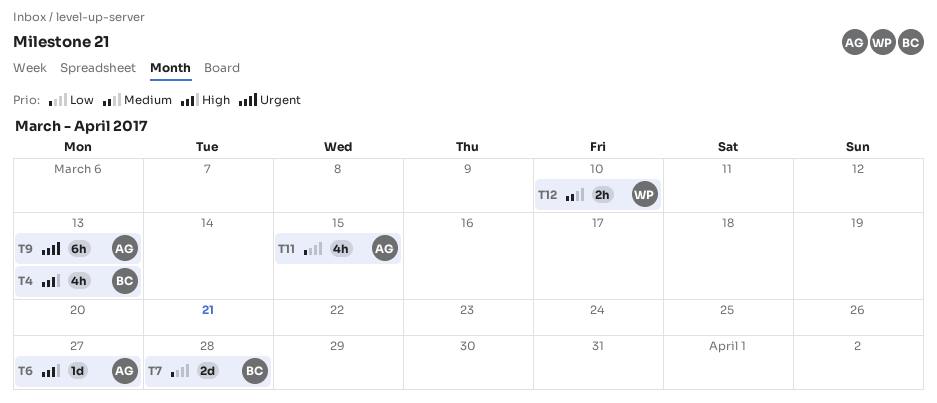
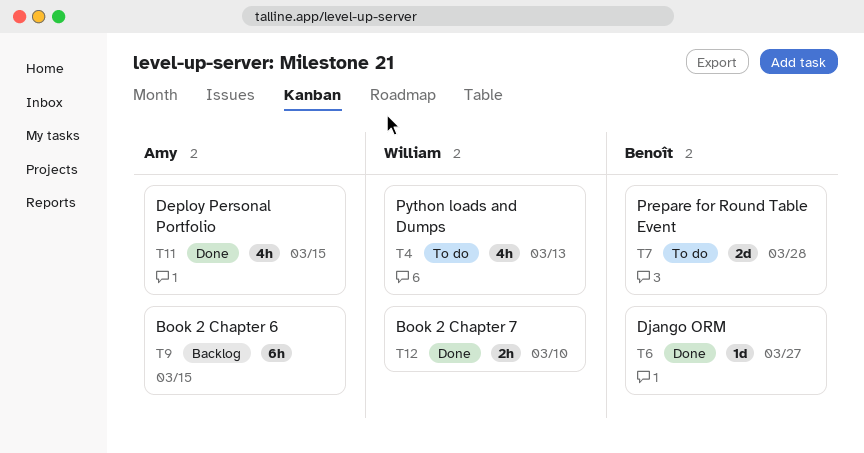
T4, owner: Benoît -> William
T6, owner: Amy -> Benoît
T9, due: Mar 13 -> Mar 15

